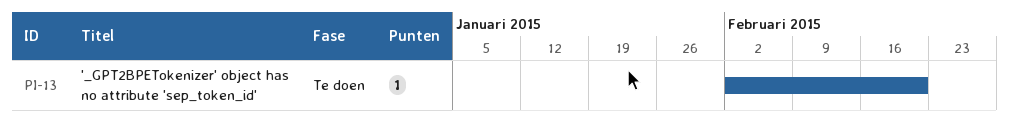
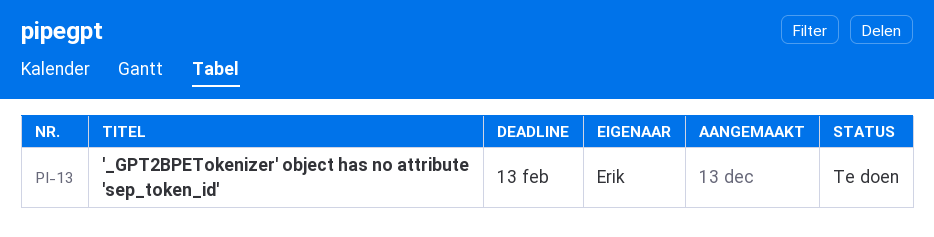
PI-13, due: Feb 20 -> Feb 13

